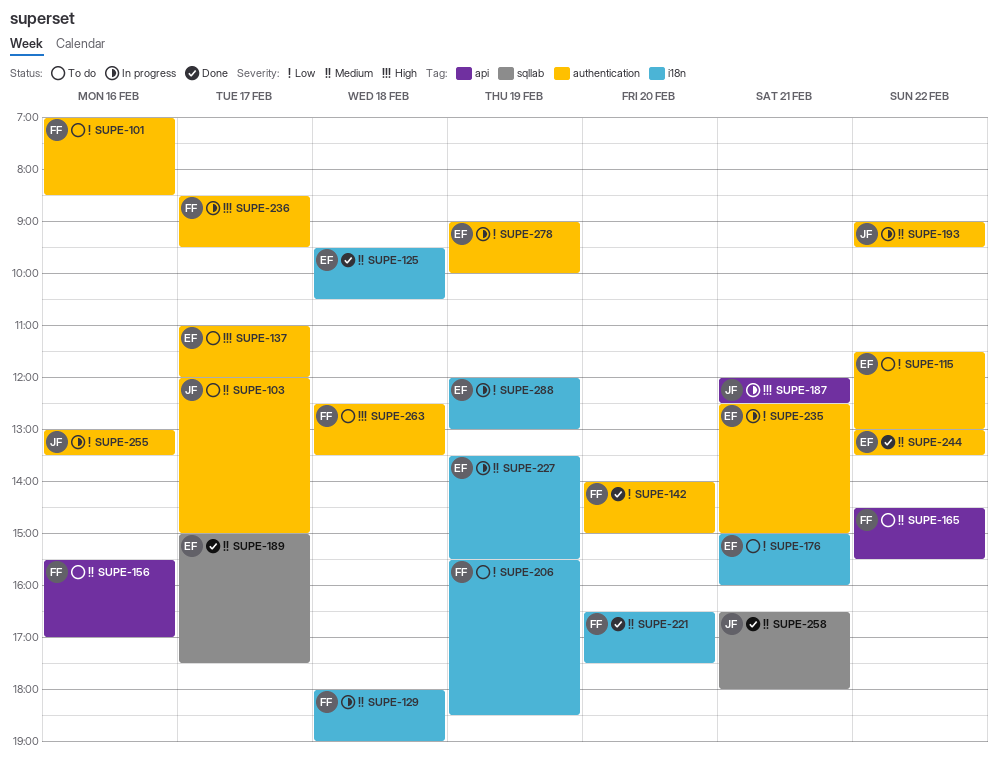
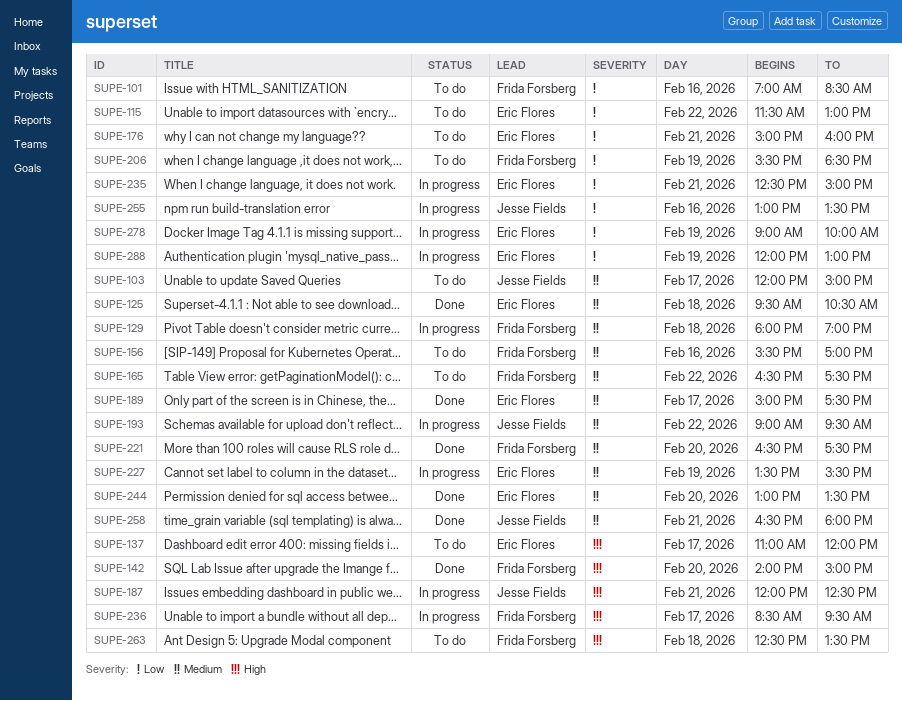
SUPE-142, priority: Low -> High
SUPE-165, begins: 14:30 -> 16:30
SUPE-165, ends: 15:30 -> 17:30
SUPE-244, day: Feb 22 -> Feb 20

